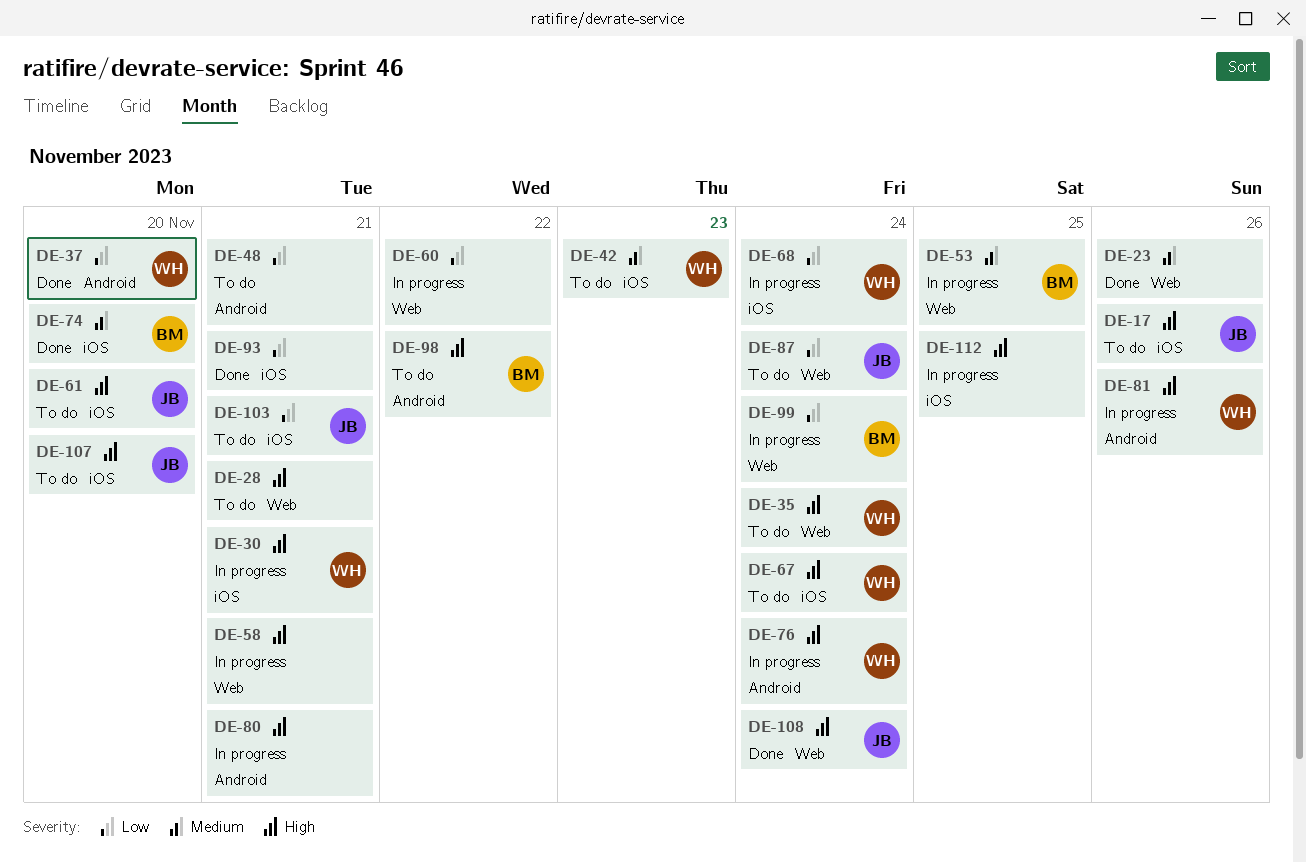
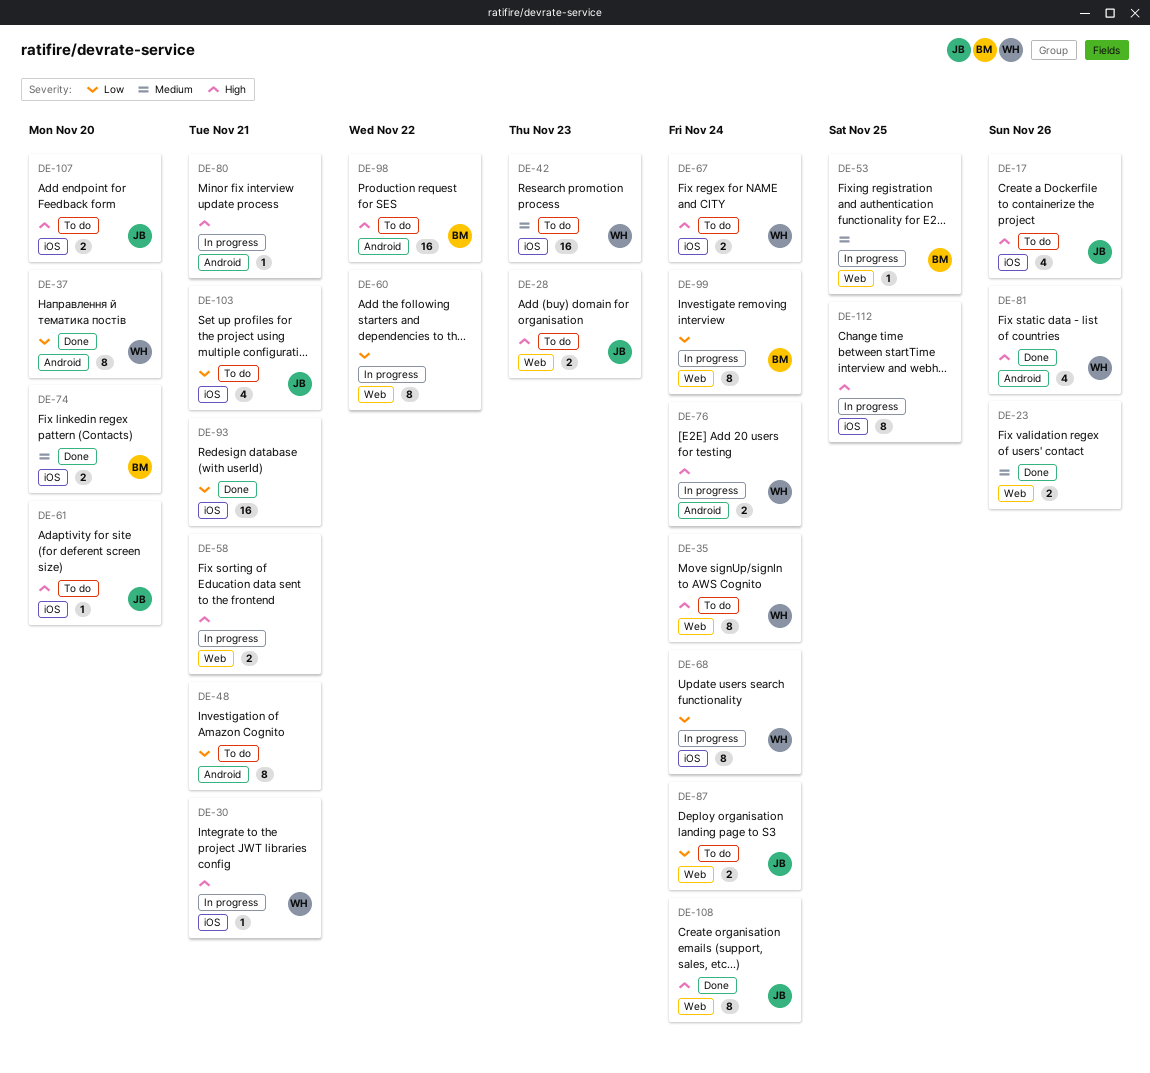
DE-28, owner: none -> JB
DE-28, due: Nov 21 -> Nov 23
DE-81, status: In progress -> Done

